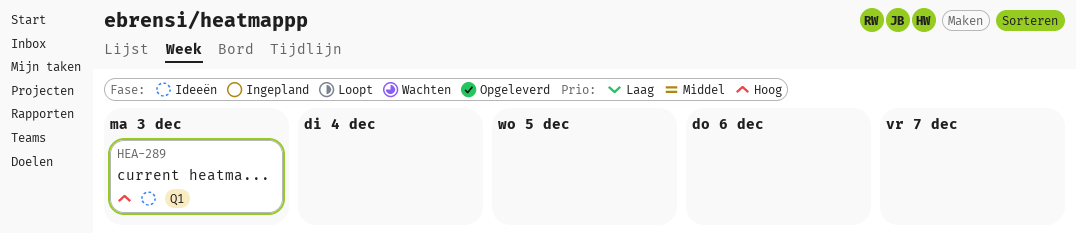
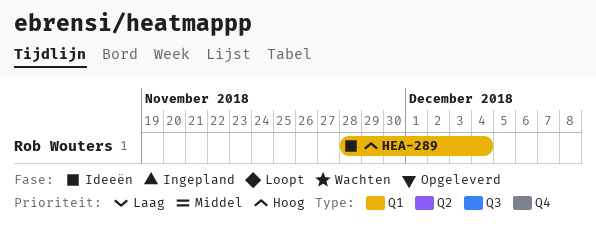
HEA-289, due: Dec 3 -> Dec 4

